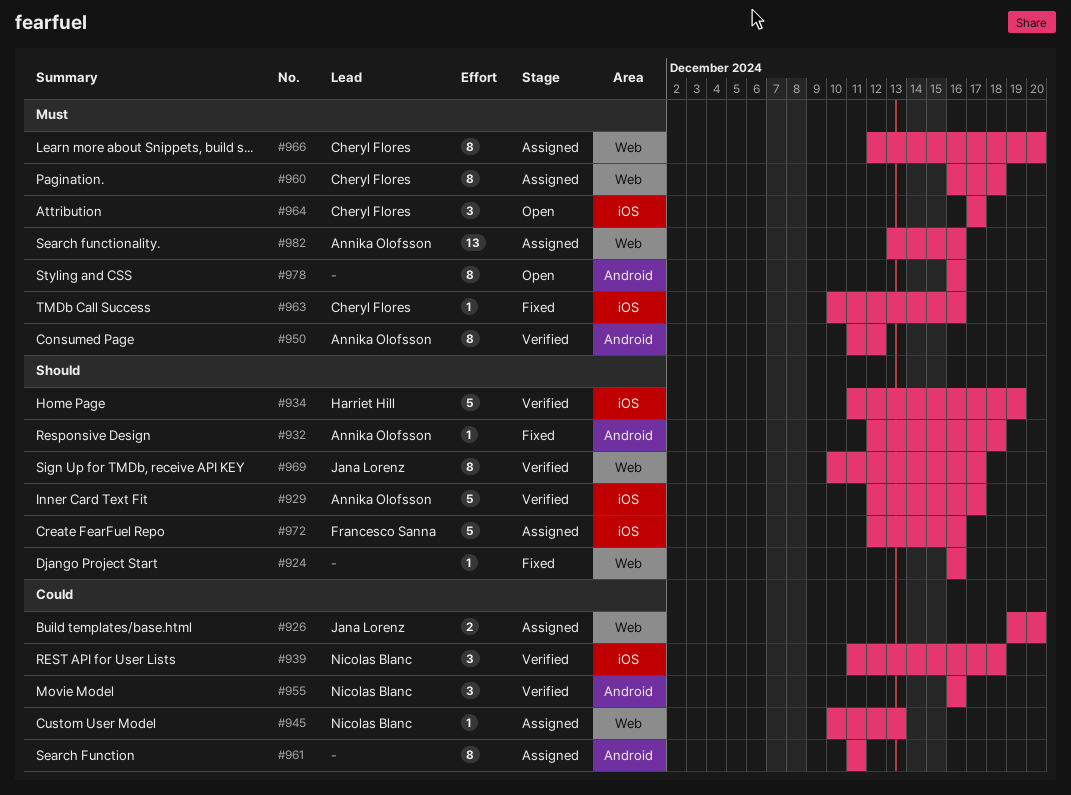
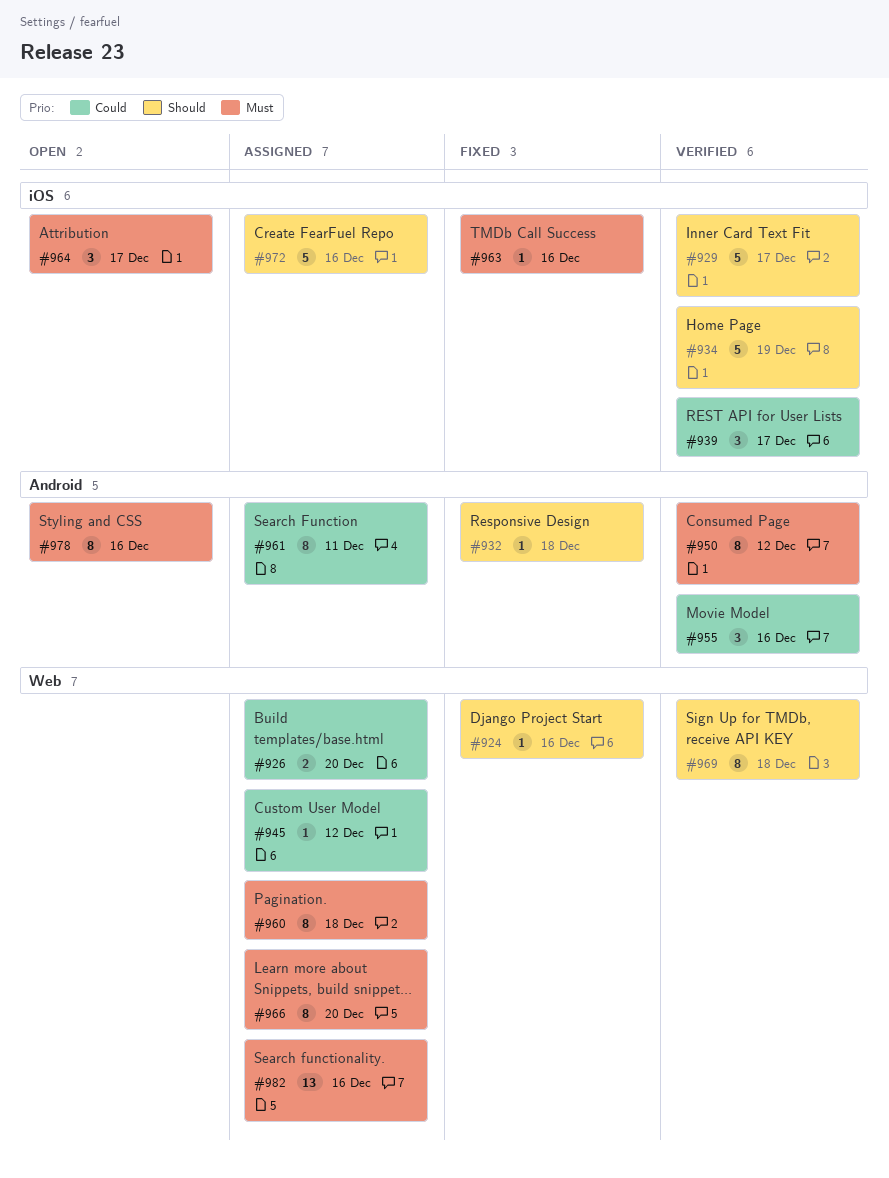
#939, due: Dec 18 -> Dec 17
#945, due: Dec 13 -> Dec 12
#969, due: Dec 17 -> Dec 18

